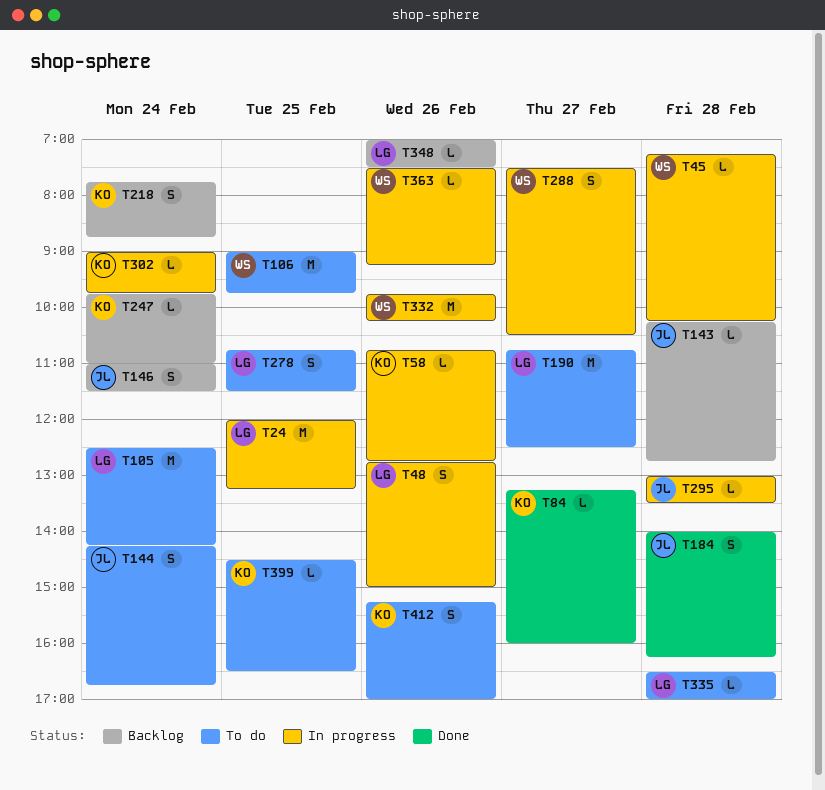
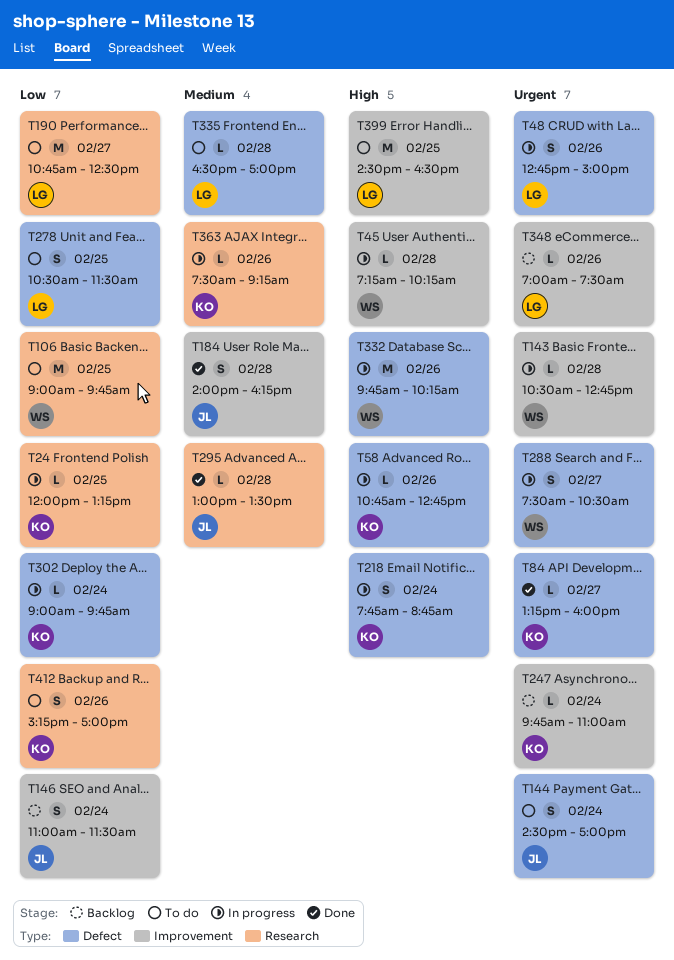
T24, owner: LG -> KO
T24, estimate: M -> L
T105: present -> none
T143, status: Backlog -> In progress
T143, owner: JL -> WS
T143, begins: 10:15 -> 10:30
T144, begins: 14:15 -> 14:30
T144, ends: 16:45 -> 17:00
T218, status: Backlog -> In progress
T278, begins: 10:45 -> 10:30
T295, status: In progress -> Done
T363, owner: WS -> KO
T399, owner: KO -> LG
T399, estimate: L -> M

